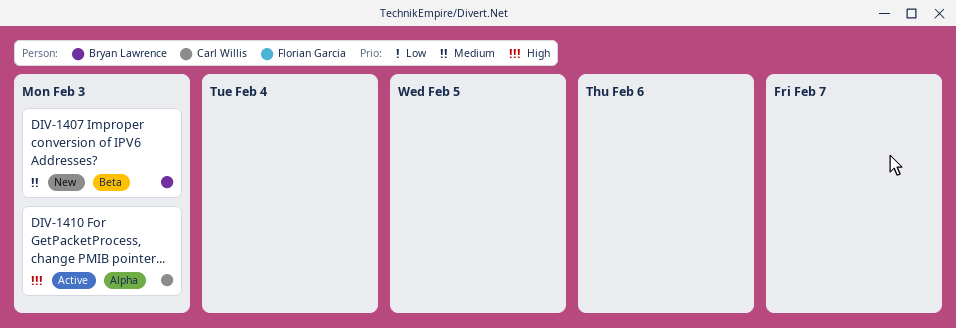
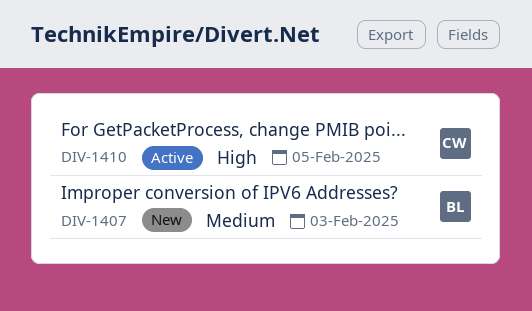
DIV-1410, due: Feb 3 -> Feb 5

